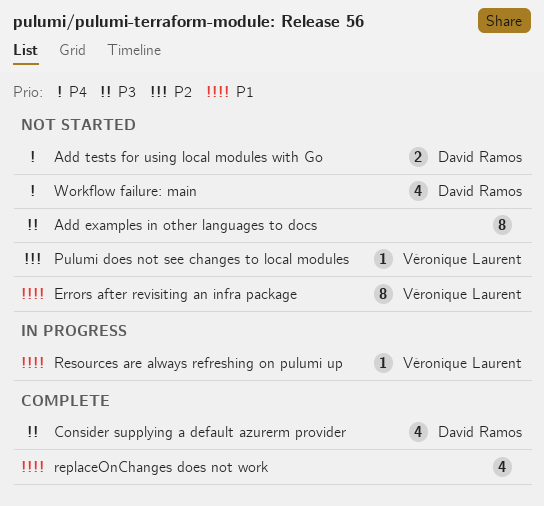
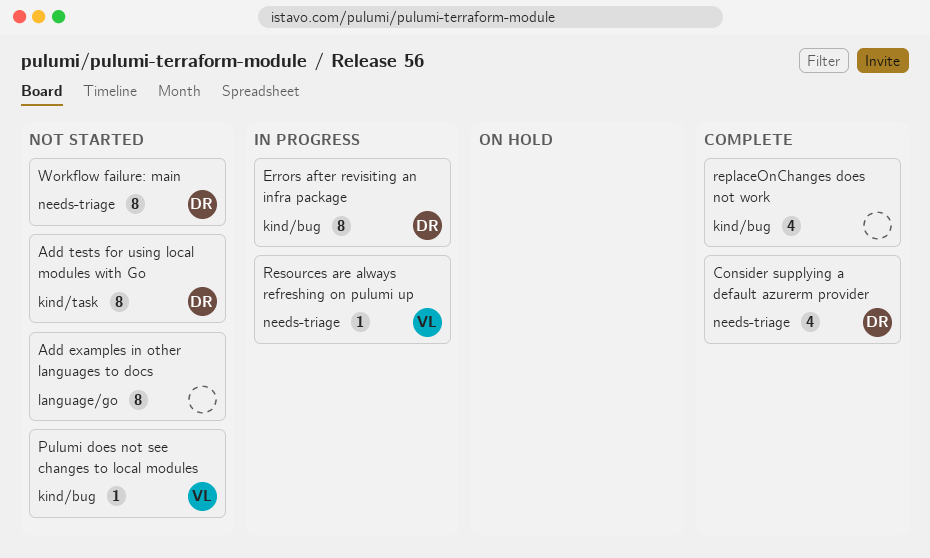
Add tests for using local modules with Go, estimate: 2 -> 8
Errors after revisiting an infra package, status: Not started -> In progress
Errors after revisiting an infra package, owner: Véronique Laurent -> David Ramos
Workflow failure: main, estimate: 4 -> 8

